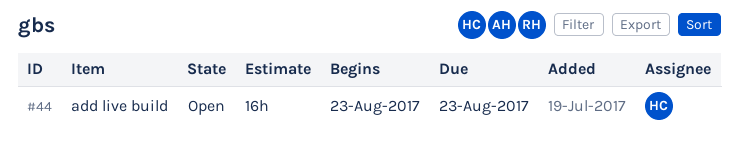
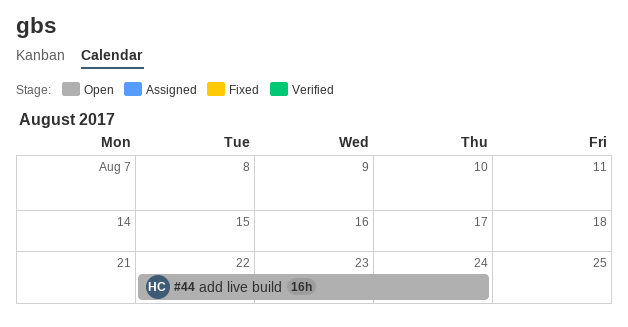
#44, start: Aug 23 -> Aug 22
#44, due: Aug 23 -> Aug 24

